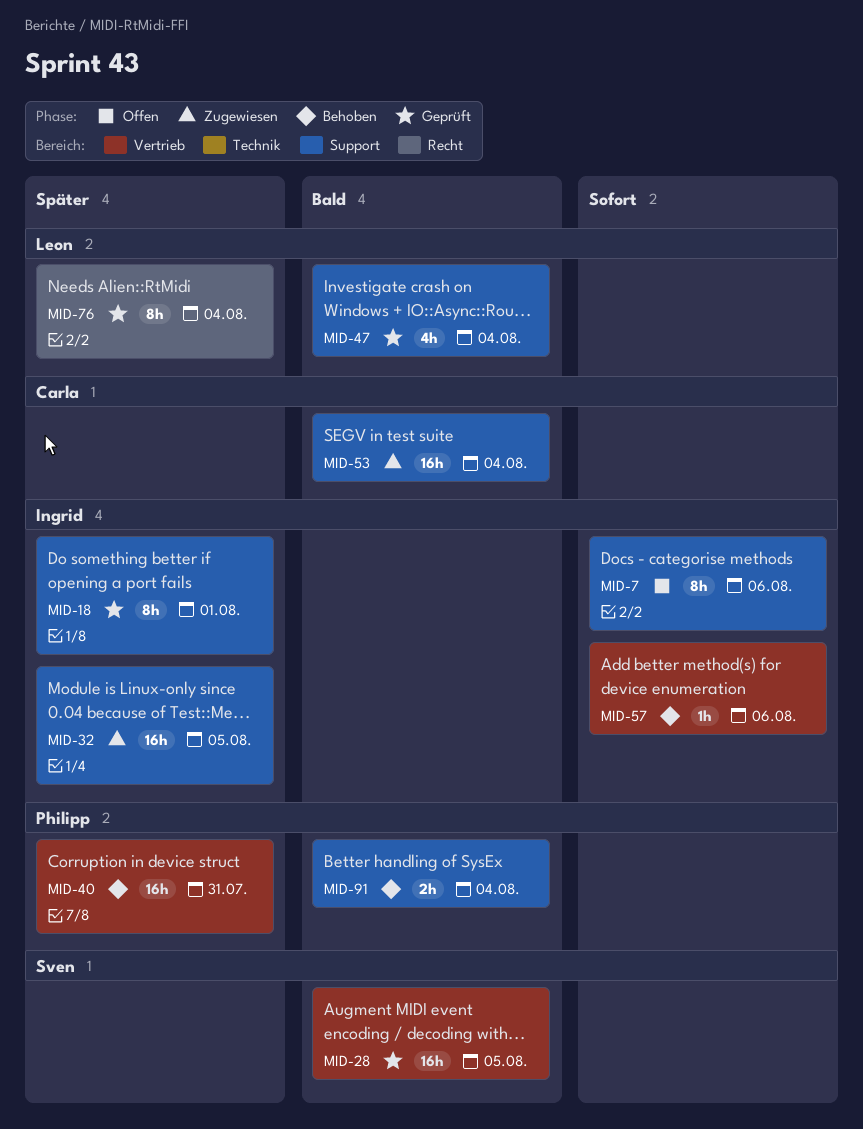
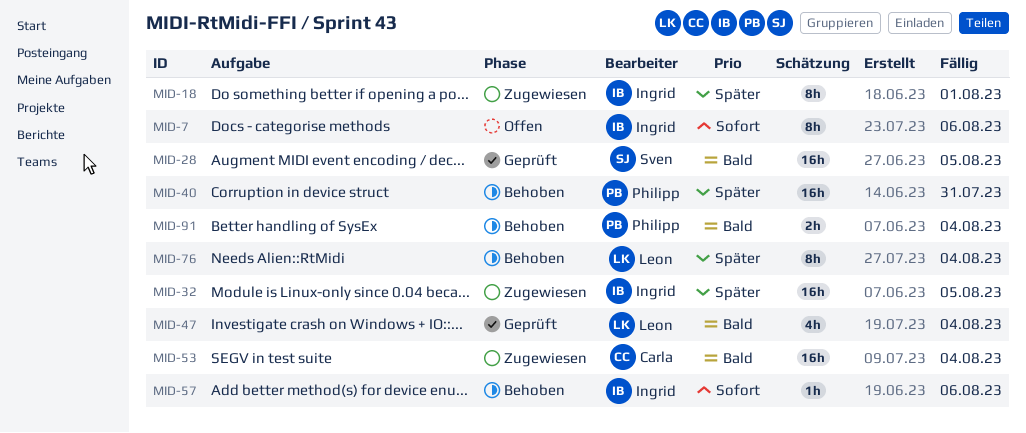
MID-18, status: Geprüft -> Zugewiesen
MID-76, status: Geprüft -> Behoben

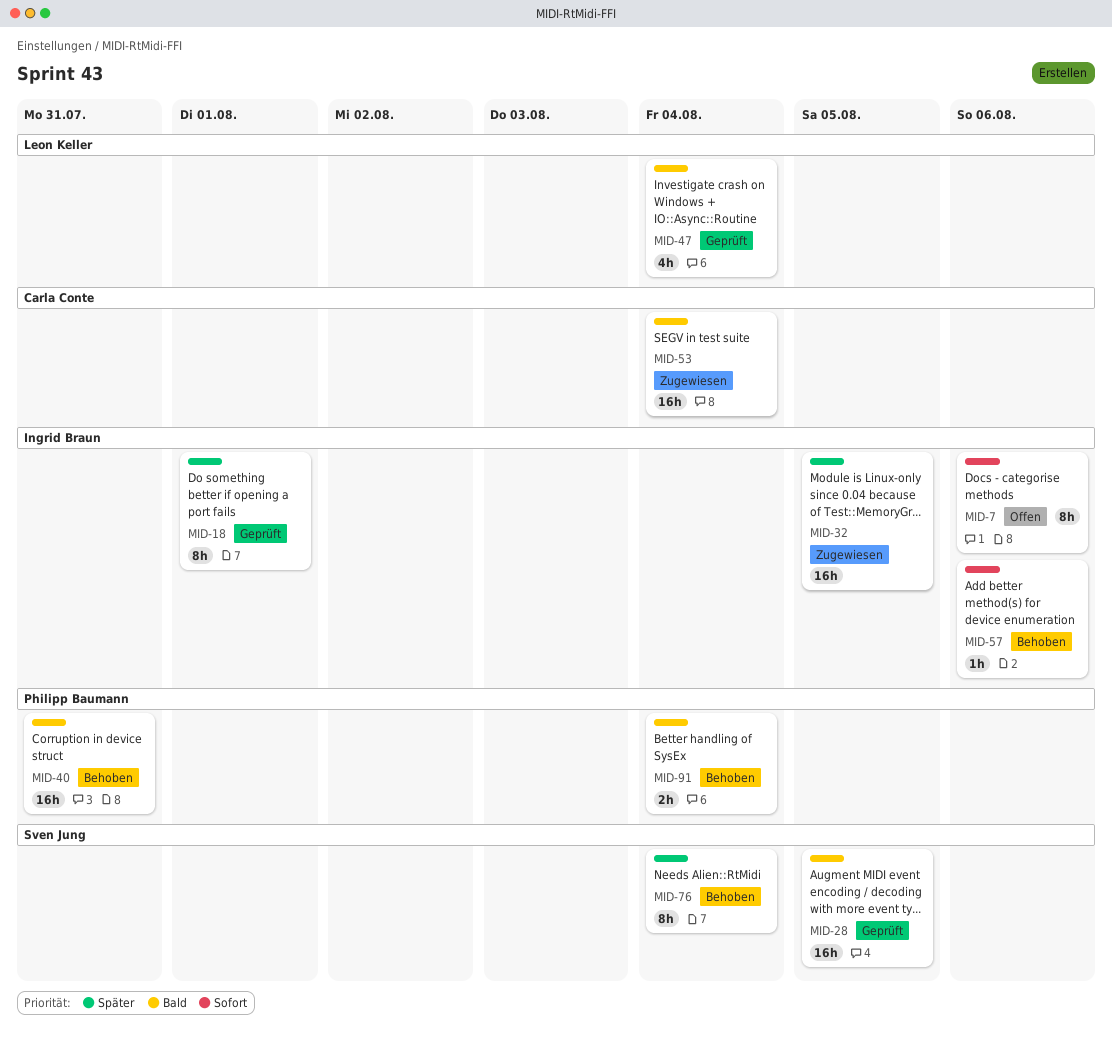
MID-18, status: Zugewiesen -> Geprüft
MID-40, priority: Später -> Bald
MID-76, owner: Leon Keller -> Sven Jung

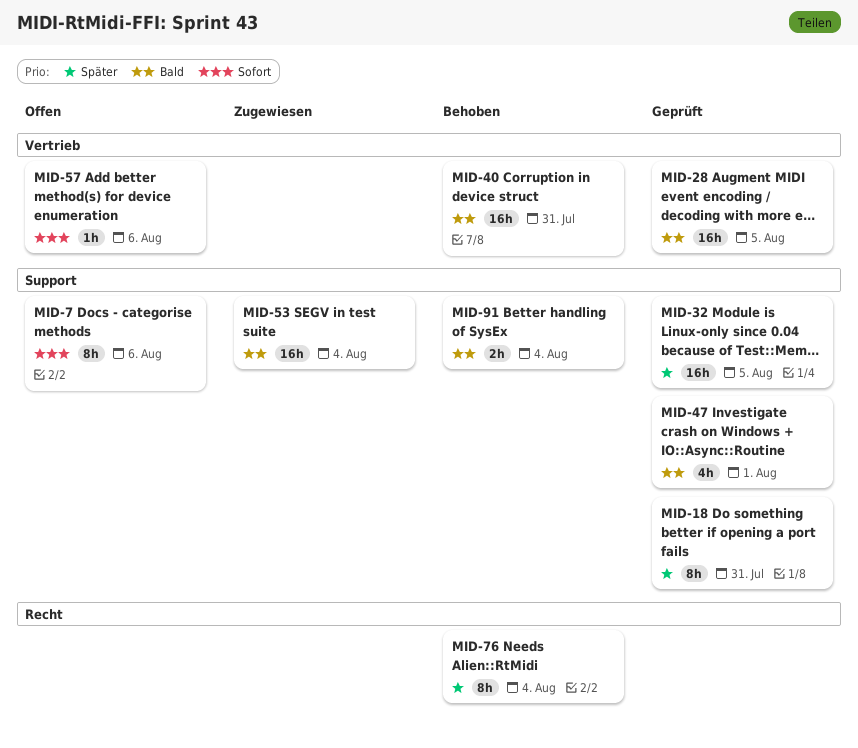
MID-18, due: Aug 1 -> Jul 31
MID-32, status: Zugewiesen -> Geprüft
MID-47, due: Aug 4 -> Aug 1
MID-57, status: Behoben -> Offen

